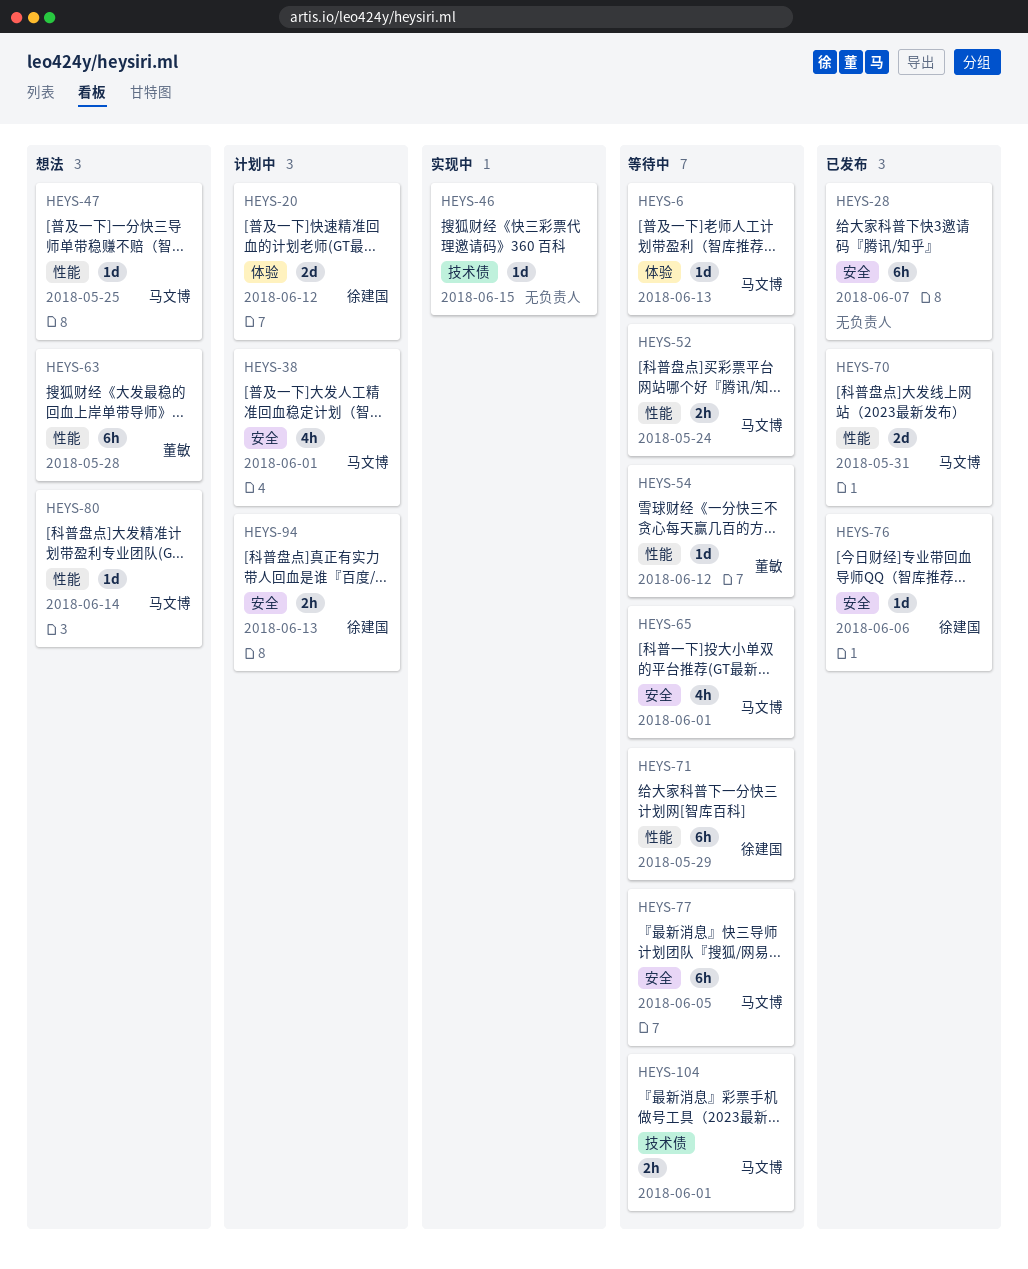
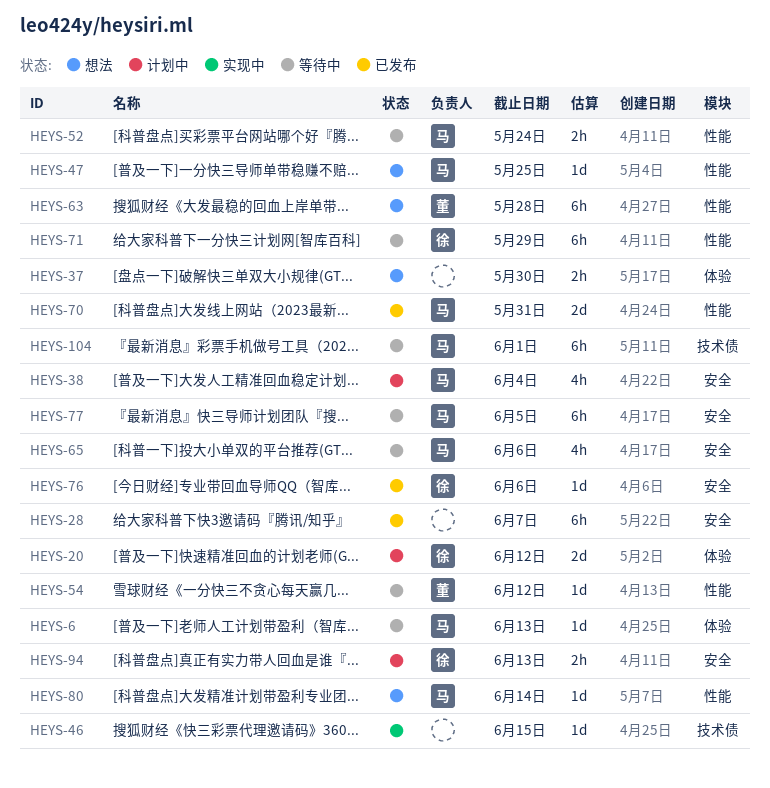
HEYS-37: none -> present
HEYS-38, due: Jun 1 -> Jun 4
HEYS-65, due: Jun 1 -> Jun 6
HEYS-104, estimate: 2h -> 6h

